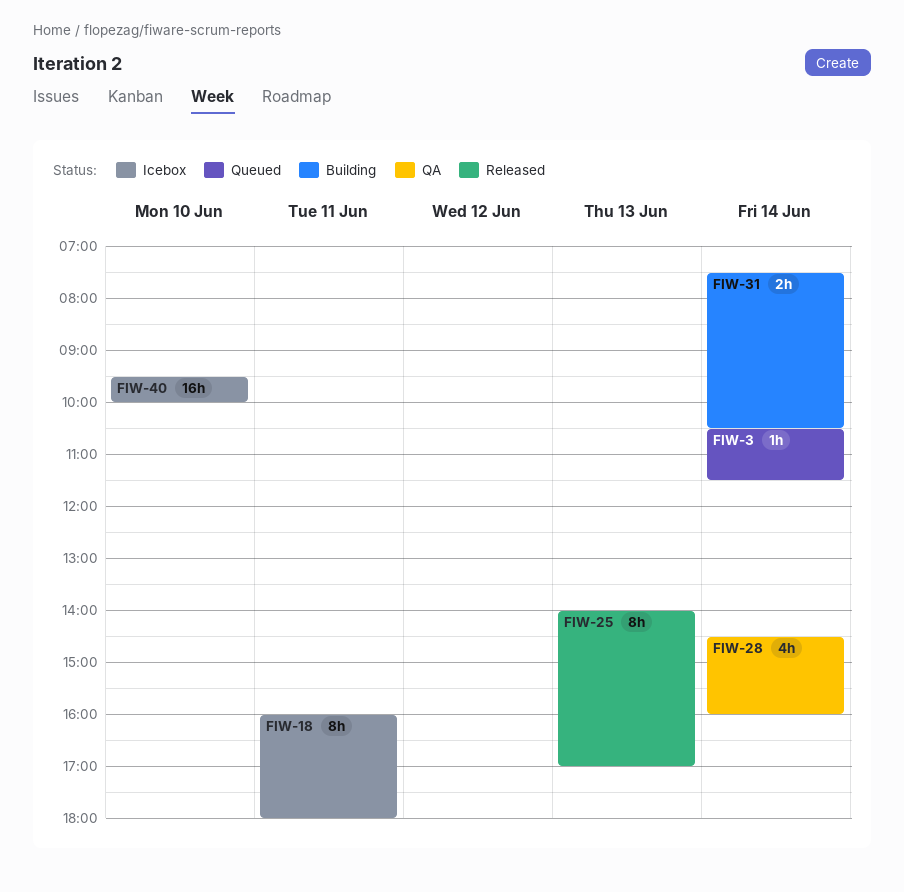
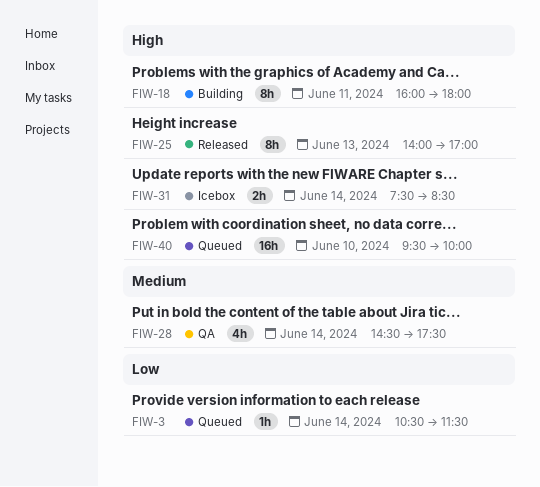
FIW-18, status: Icebox -> Building
FIW-28, ends: 16:00 -> 17:30
FIW-31, status: Building -> Icebox
FIW-31, ends: 10:30 -> 08:30
FIW-40, status: Icebox -> Queued

